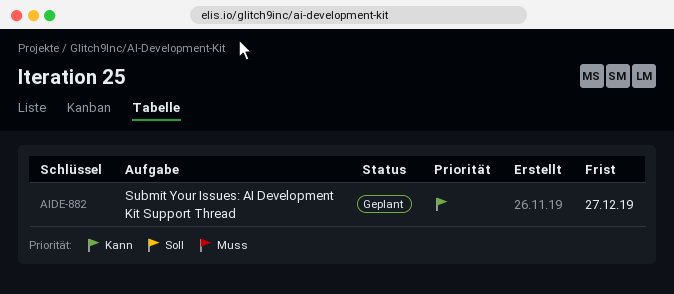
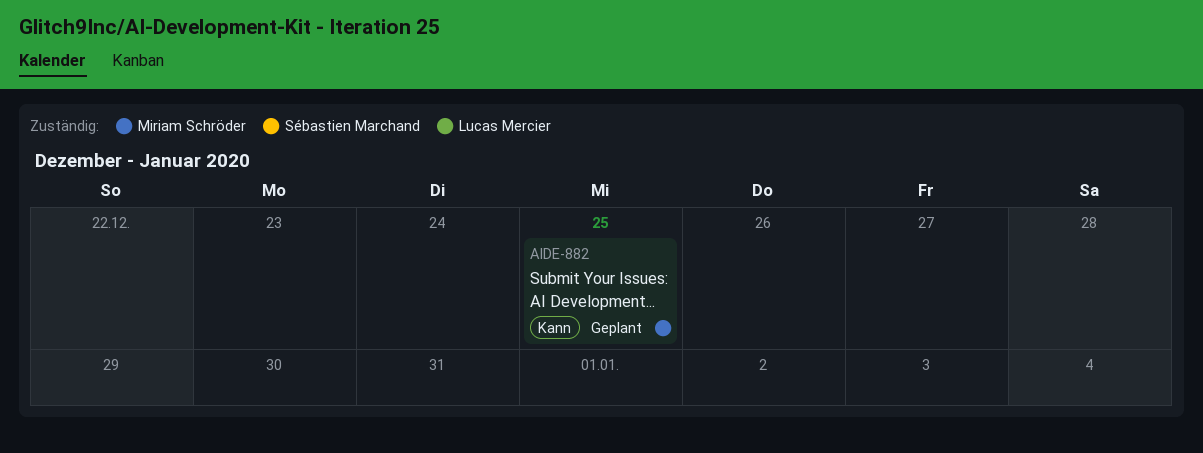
AIDE-882, due: Dec 27 -> Dec 25

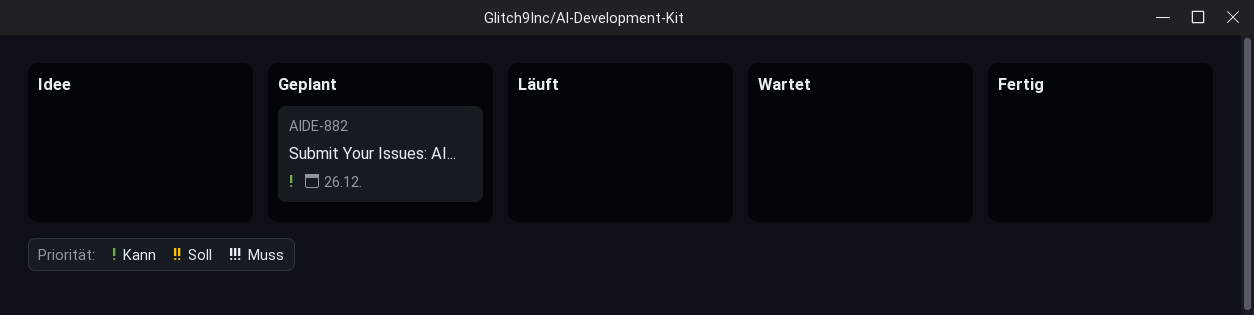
AIDE-882, due: Dec 25 -> Dec 26

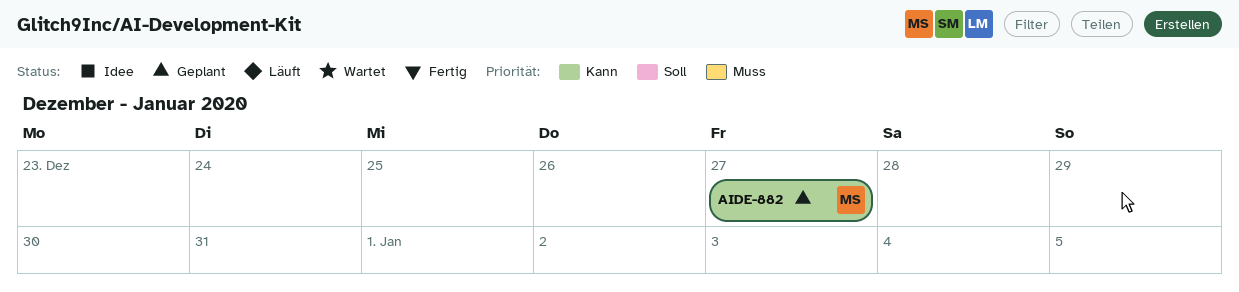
AIDE-882, due: Dec 26 -> Dec 27

